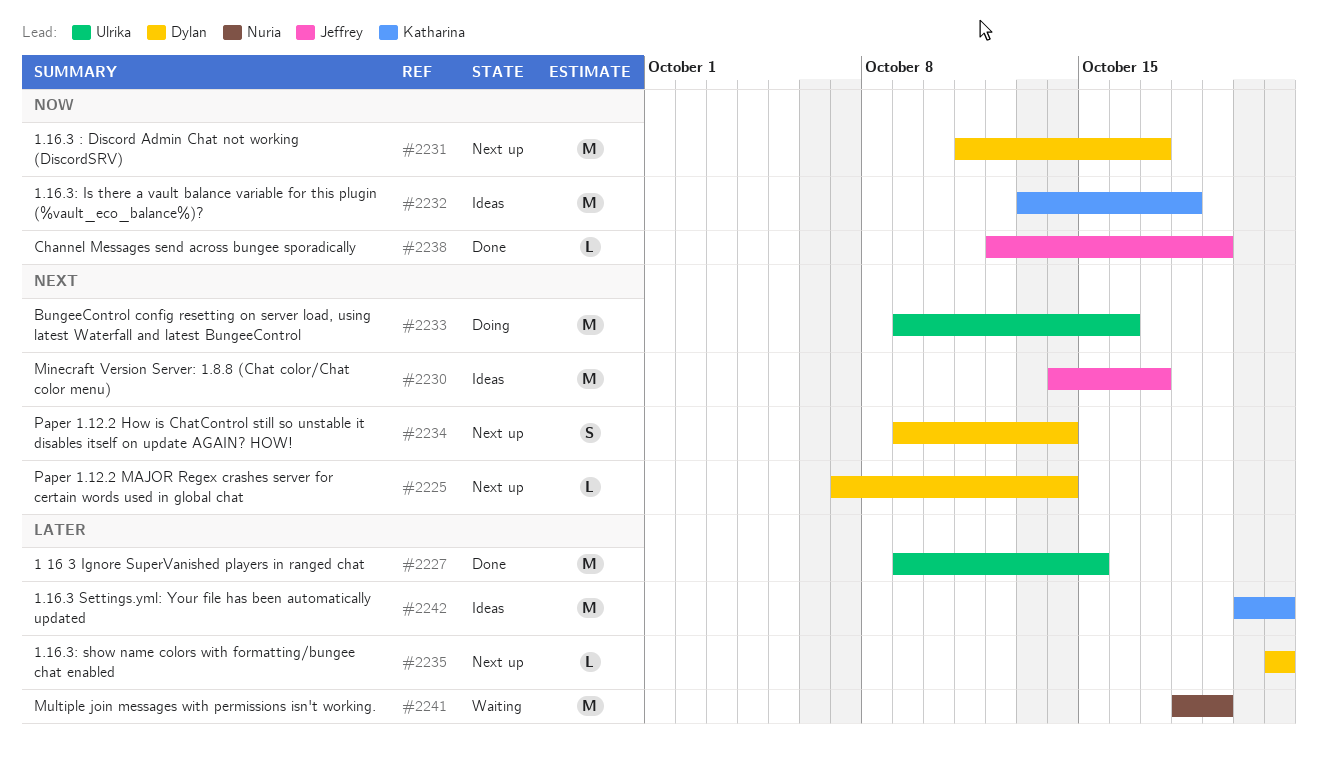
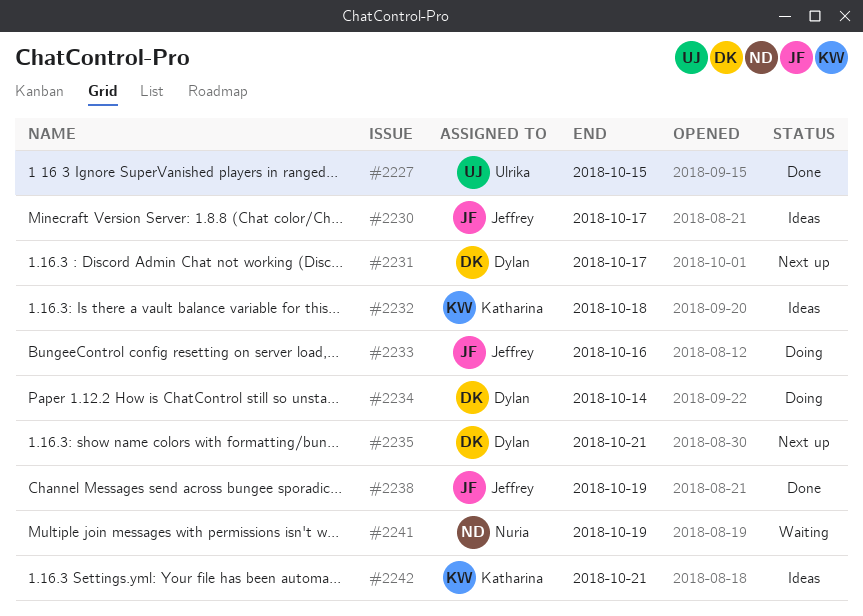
#2225: present -> none
#2233, owner: Ulrika -> Jeffrey
#2234, status: Next up -> Doing

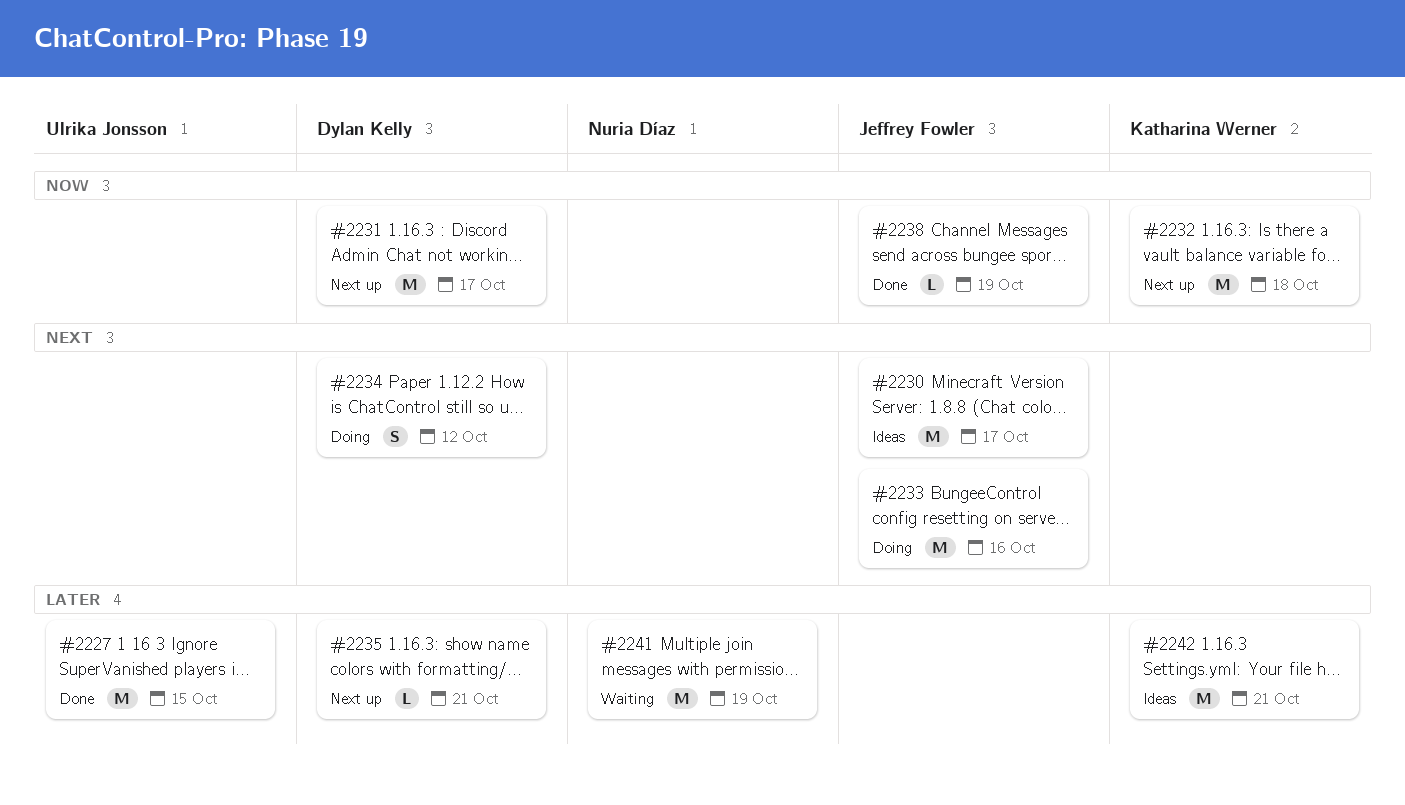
#2232, status: Ideas -> Next up
#2234, due: Oct 14 -> Oct 12

